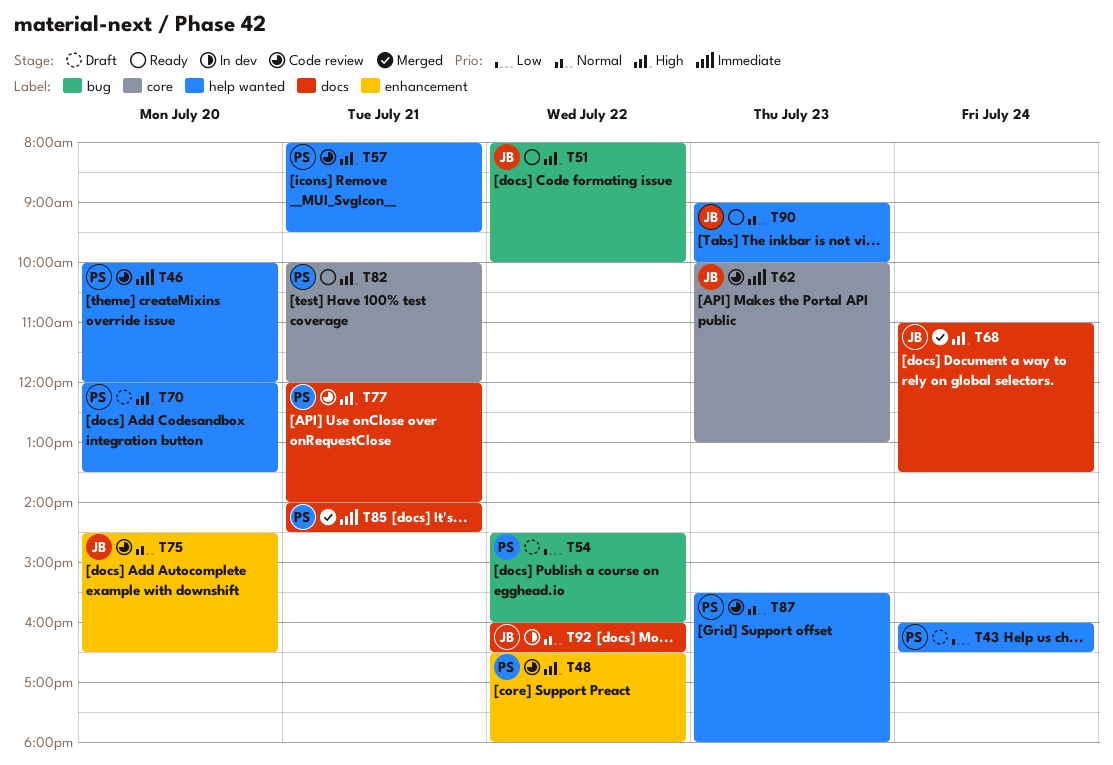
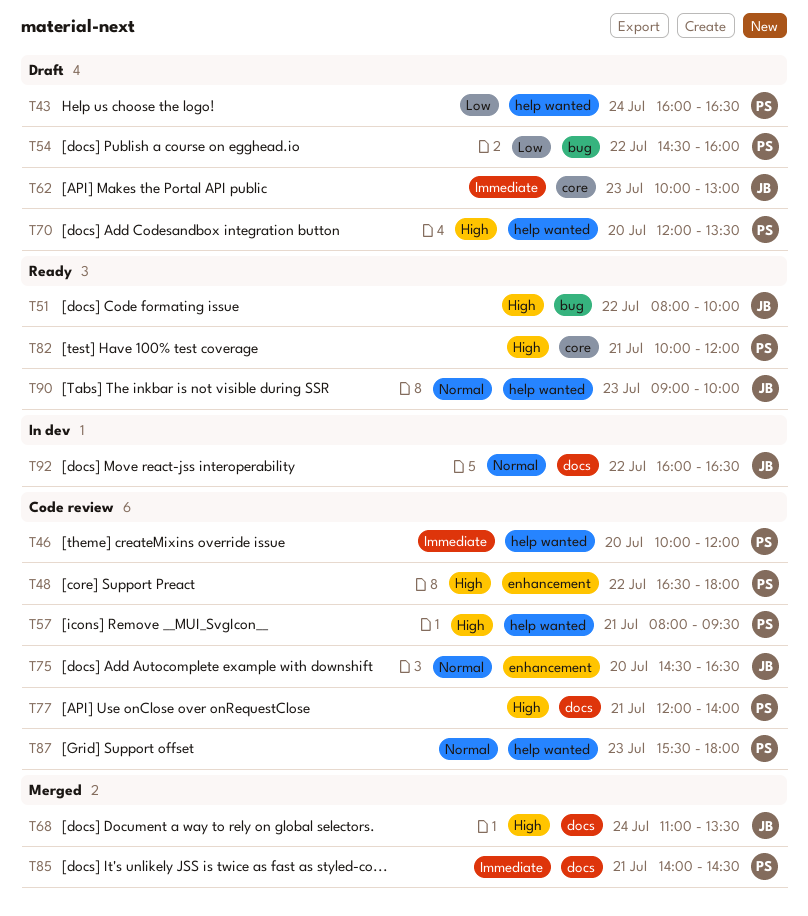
T62, status: Code review -> Draft

